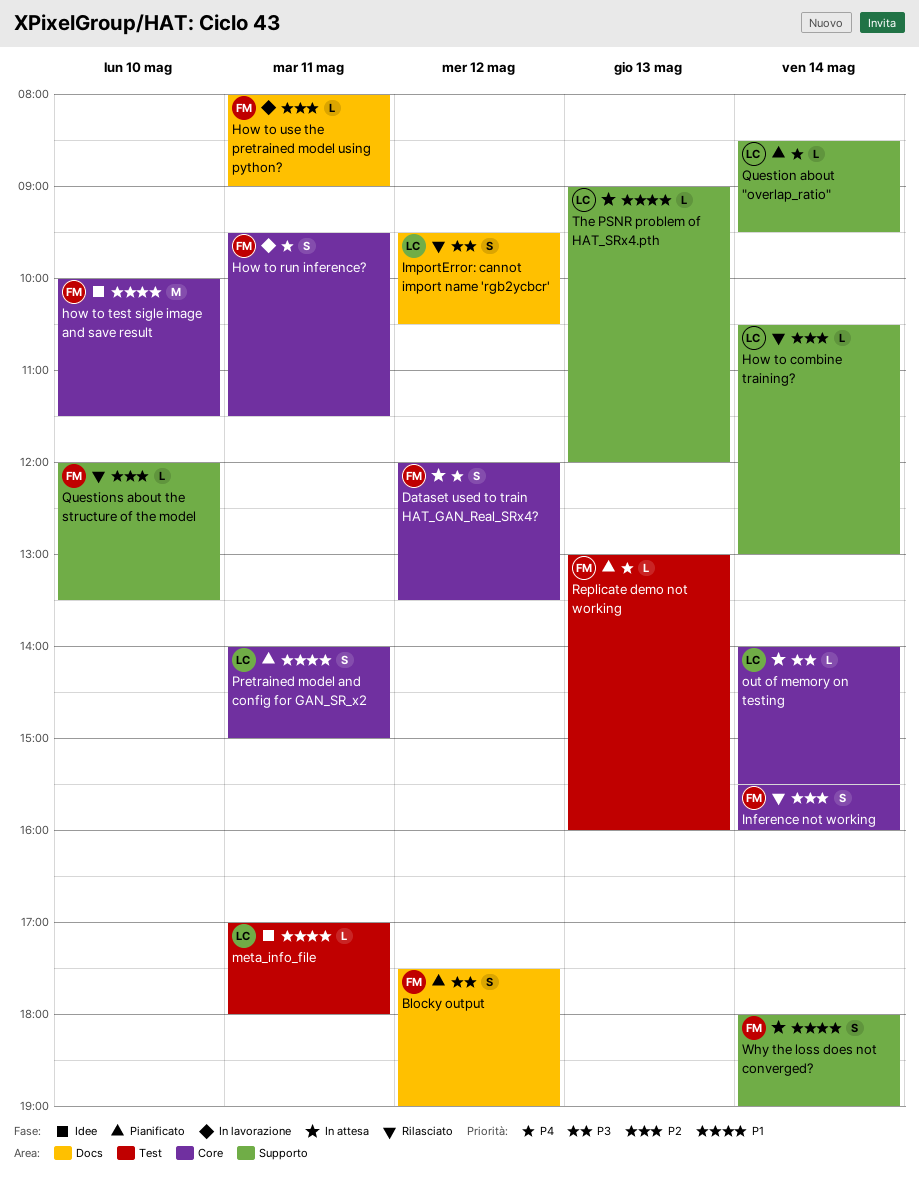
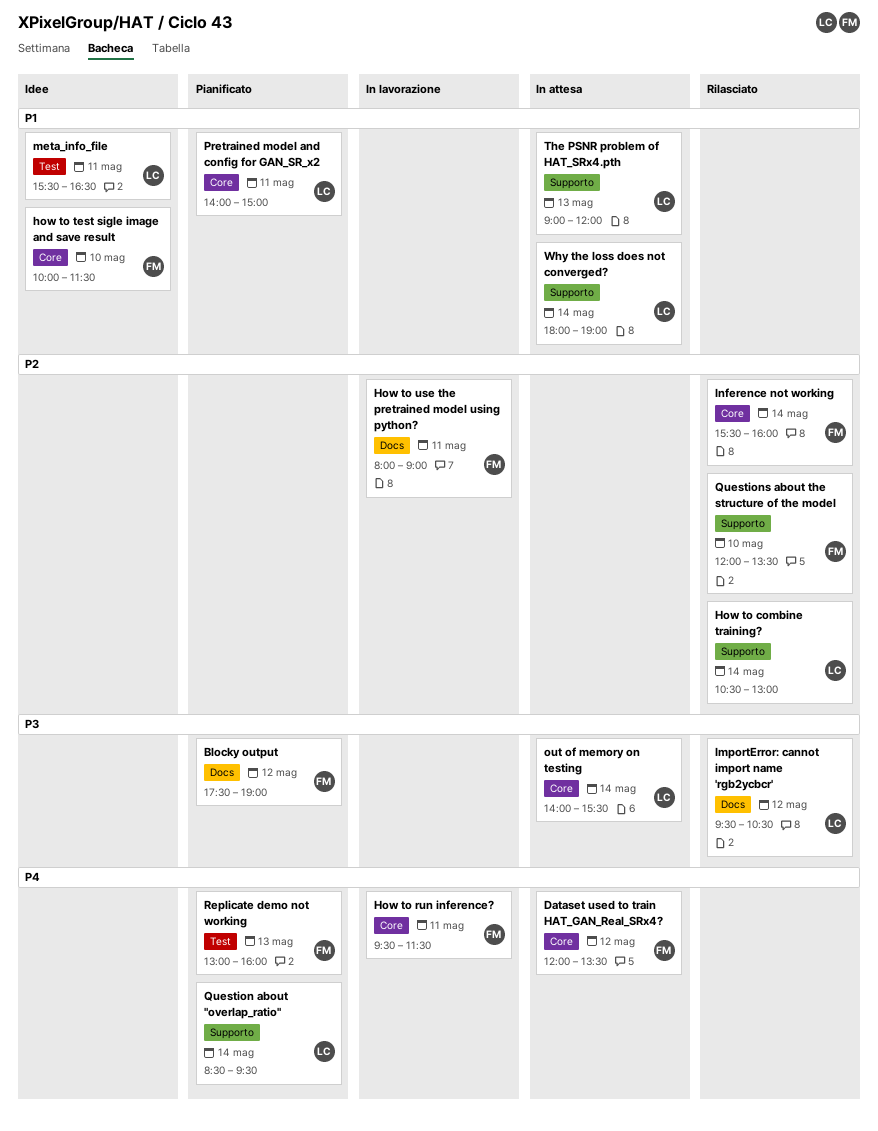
meta_info_file, begins: 17:00 -> 15:30
meta_info_file, ends: 18:00 -> 16:30
Why the loss does not converged?, owner: FM -> LC

